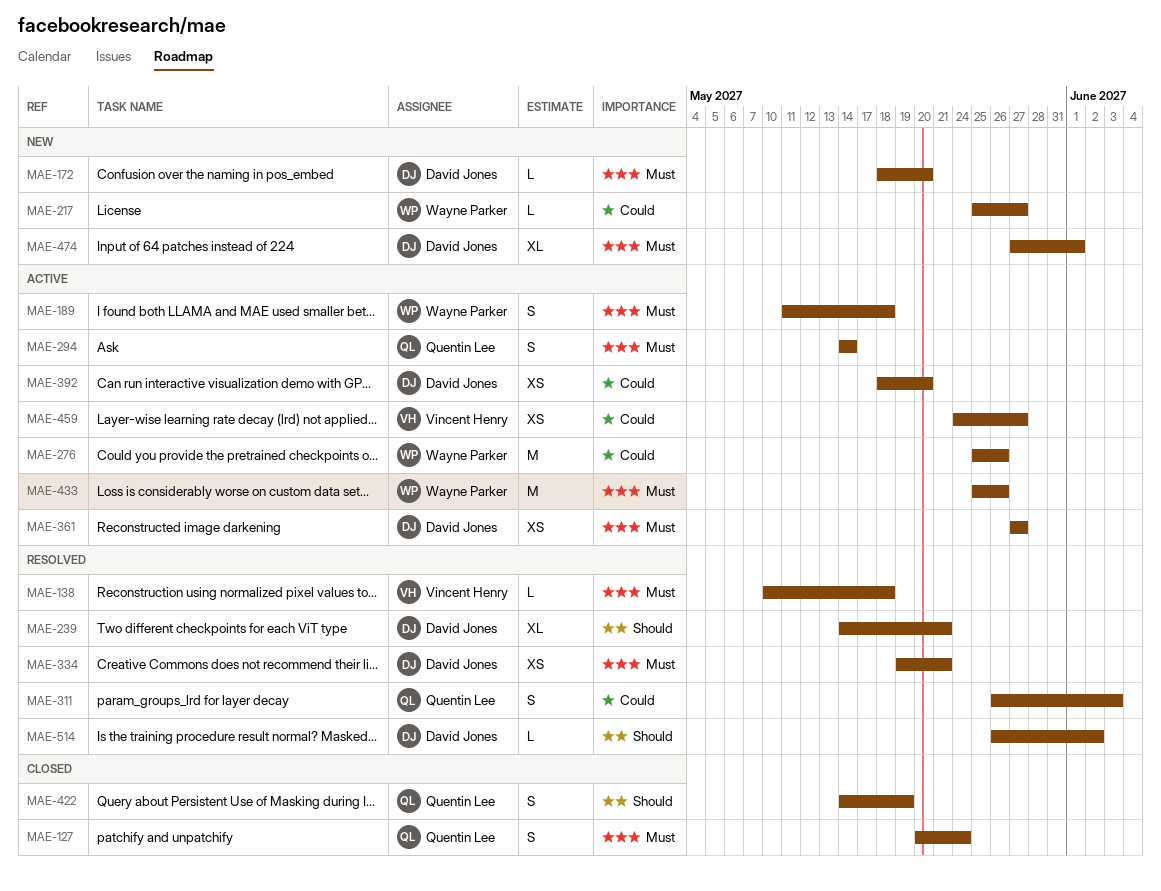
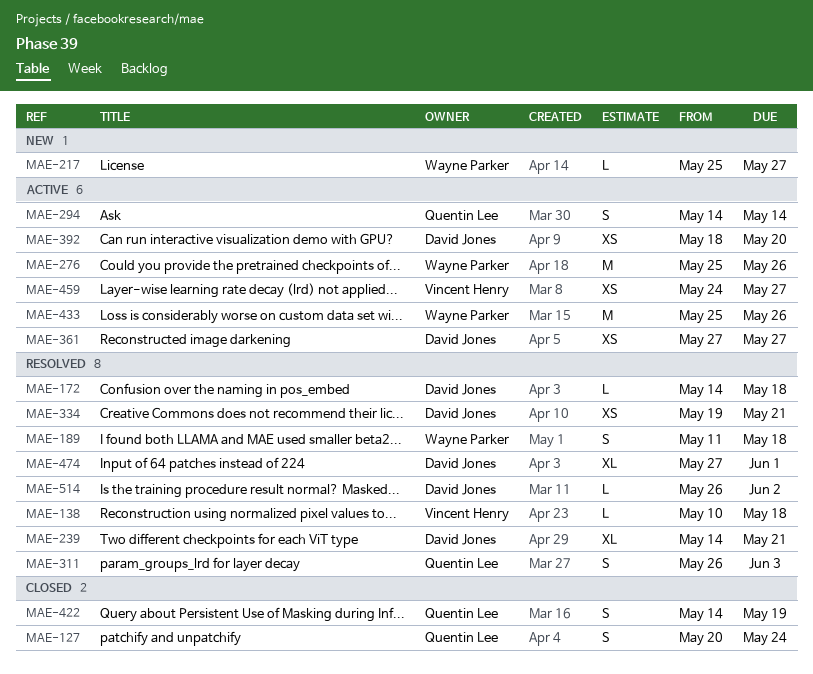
MAE-172, status: New -> Resolved
MAE-172, start: May 18 -> May 14
MAE-172, due: May 20 -> May 18
MAE-189, status: Active -> Resolved
MAE-474, status: New -> Resolved

